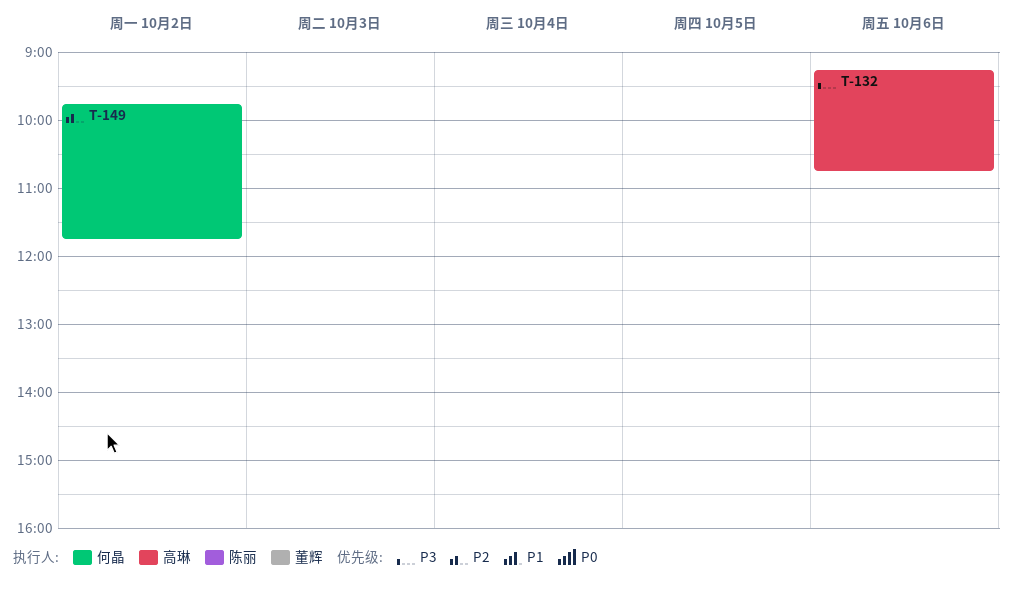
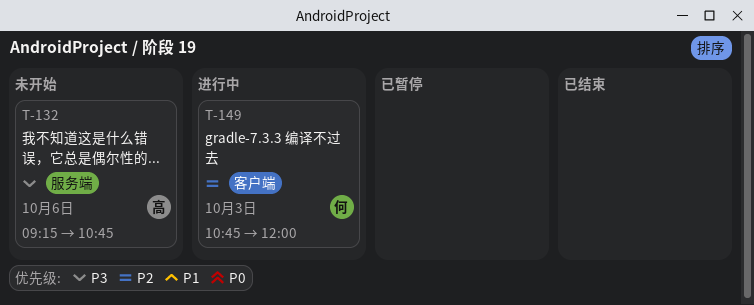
T-149, day: Oct 2 -> Oct 3
T-149, begins: 09:45 -> 10:45
T-149, ends: 11:45 -> 12:00

